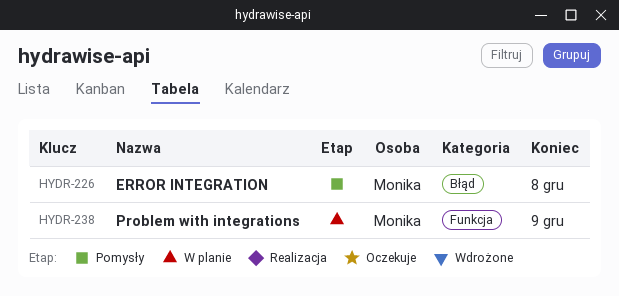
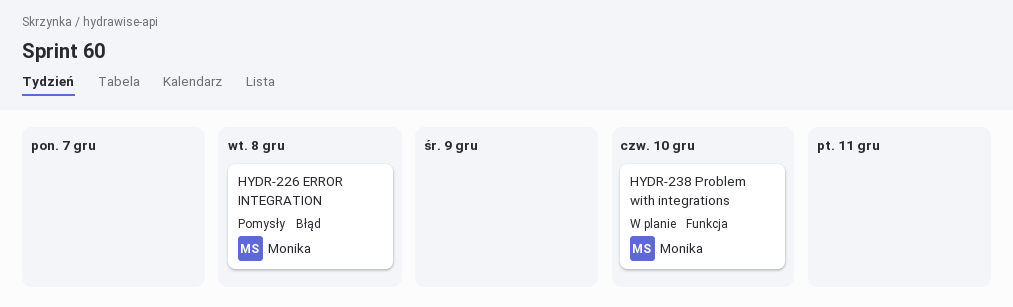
HYDR-238, due: Dec 9 -> Dec 10

